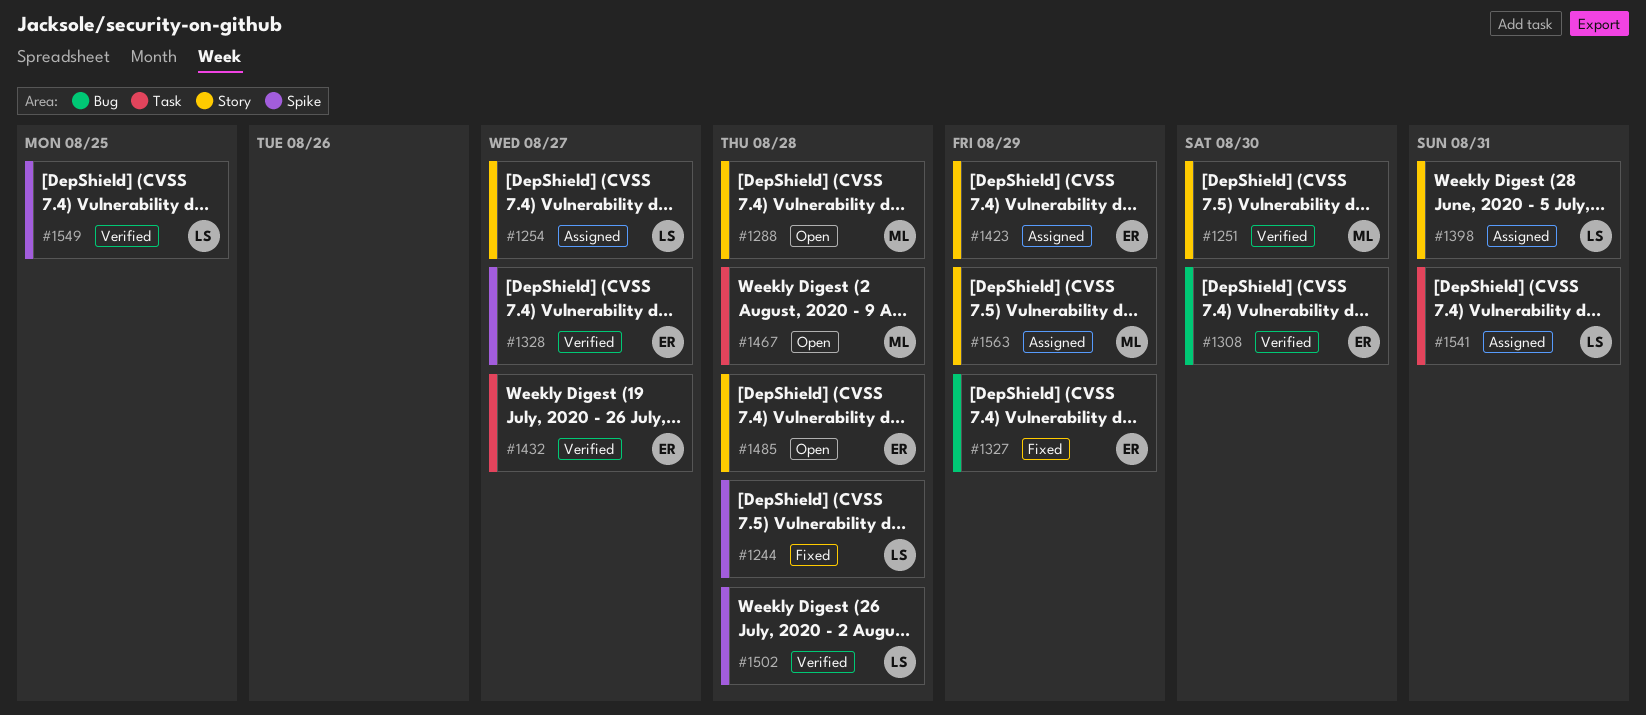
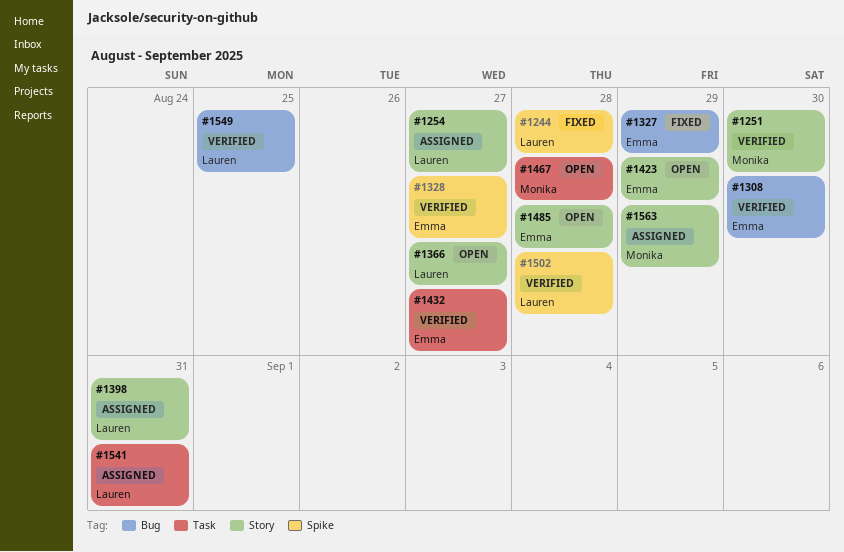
#1288: present -> none
#1366: none -> present
#1423, status: Assigned -> Open
#1549, label: Spike -> Bug

